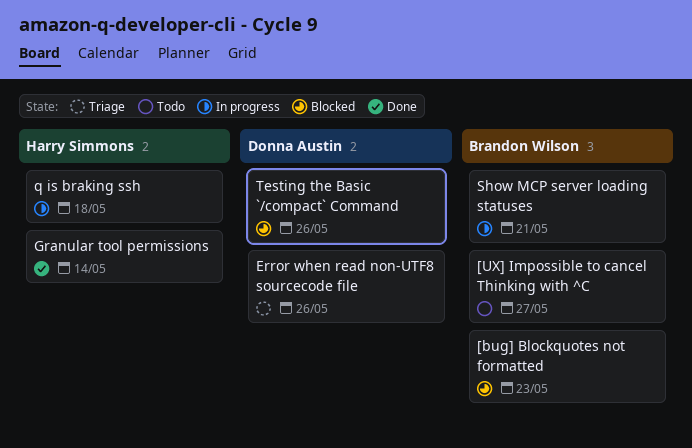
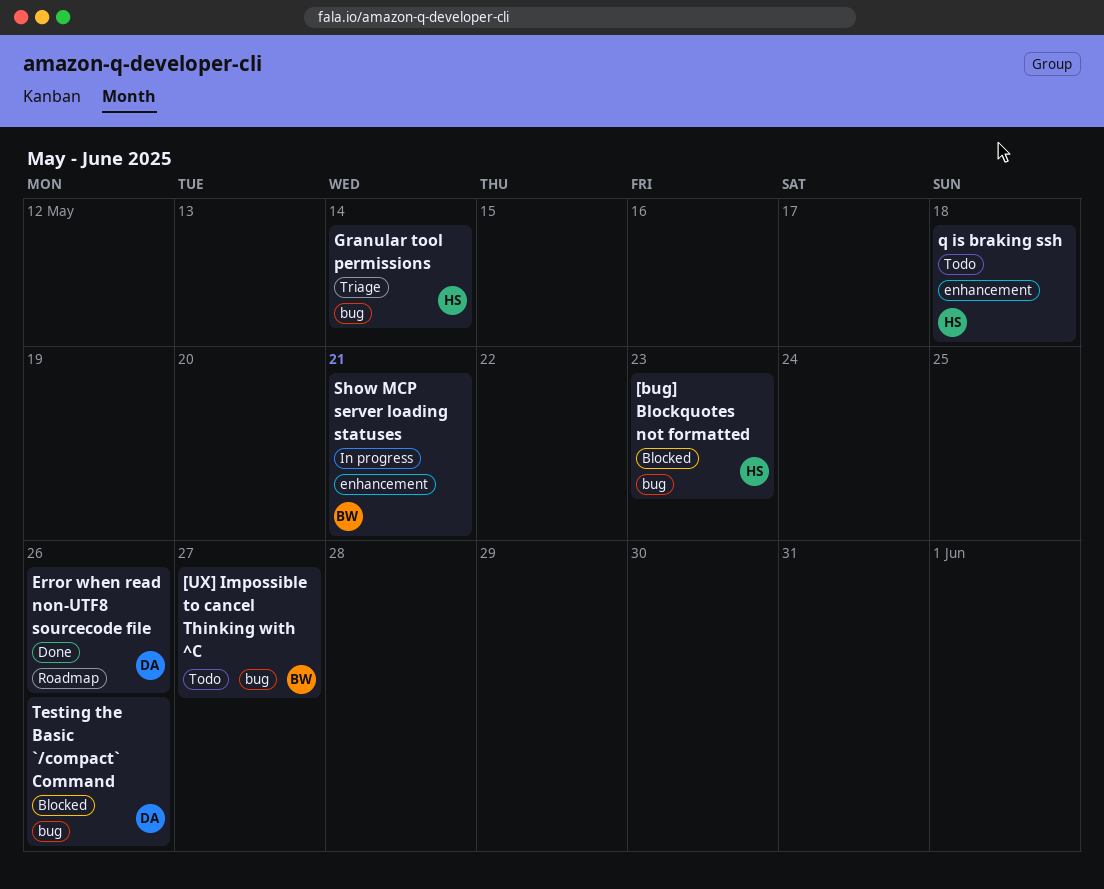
[bug] Blockquotes not formatted, owner: Brandon Wilson -> Harry Simmons
Error when read non-UTF8 sourcecode file, status: Triage -> Done
Granular tool permissions, status: Done -> Triage
q is braking ssh, status: In progress -> Todo

